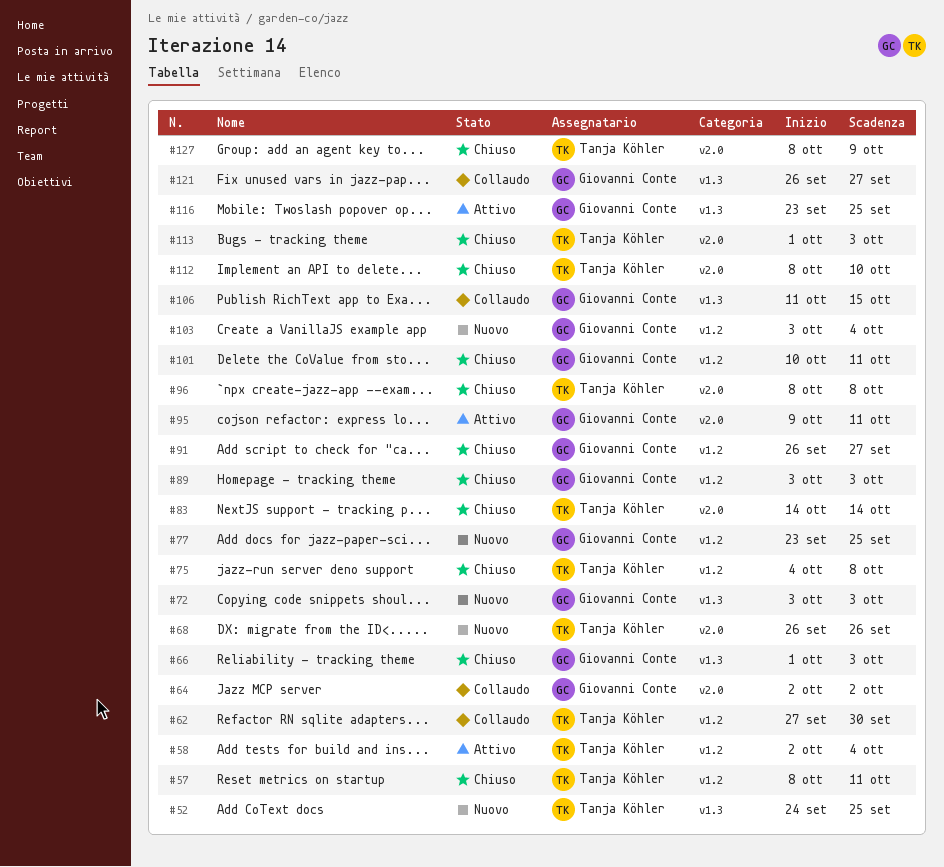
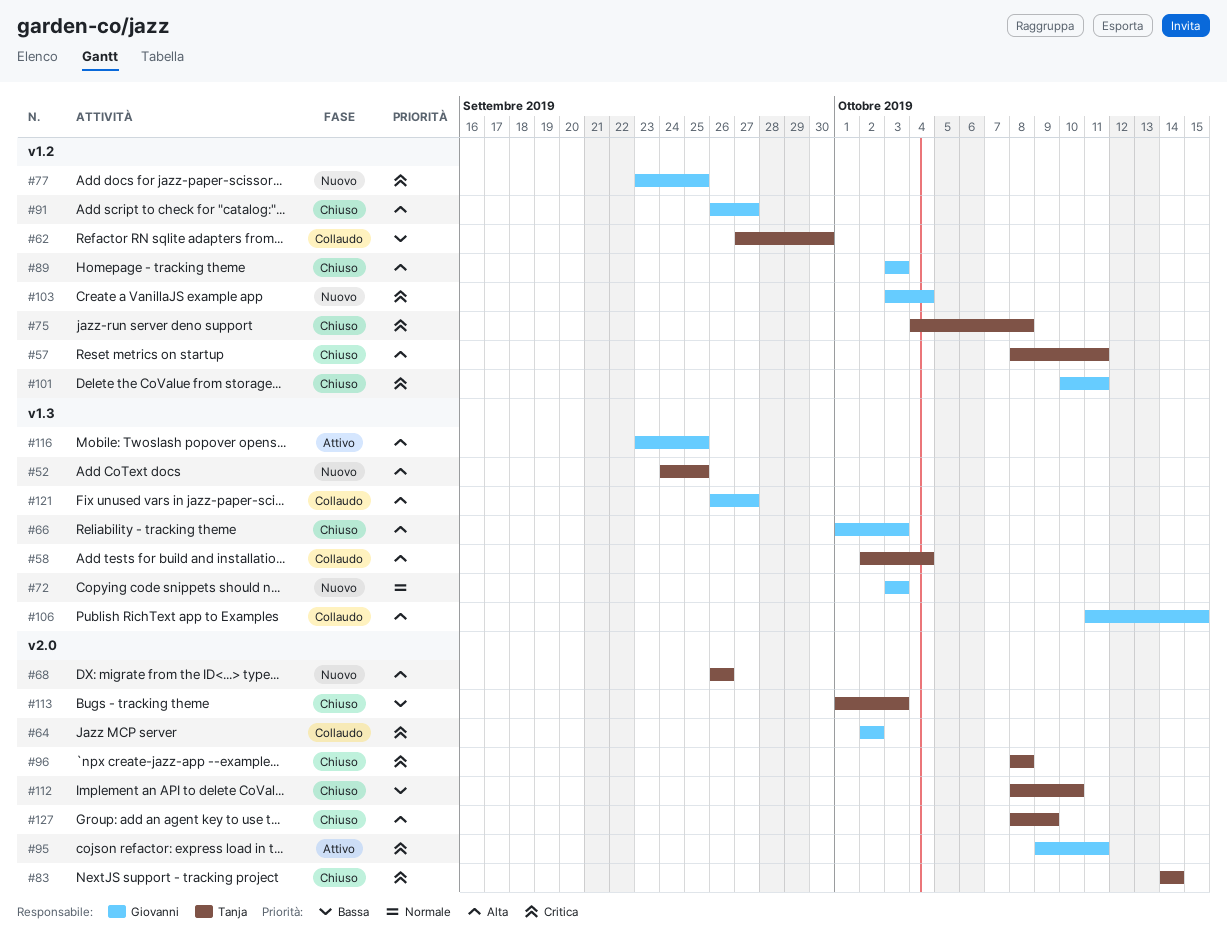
#58, status: Attivo -> Collaudo
#58, label: v1.2 -> v1.3

